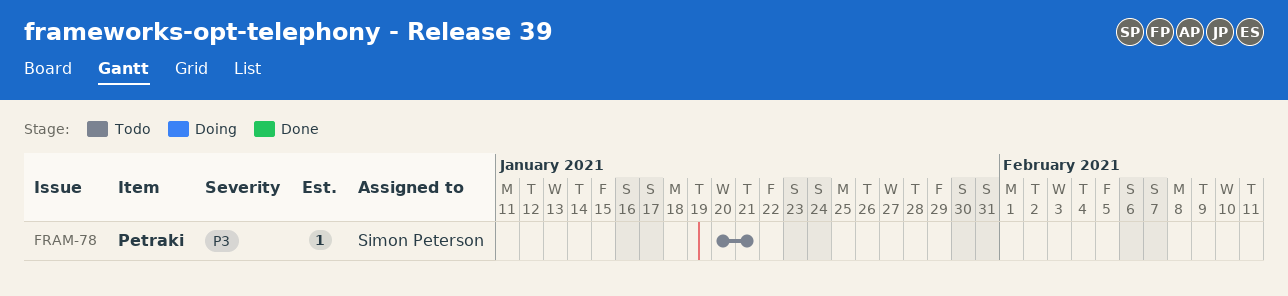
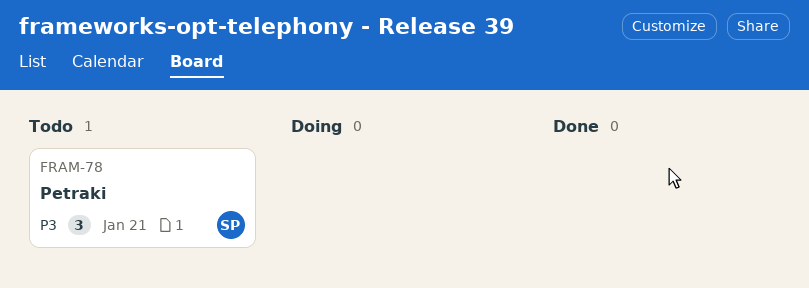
FRAM-78, estimate: 1 -> 3

